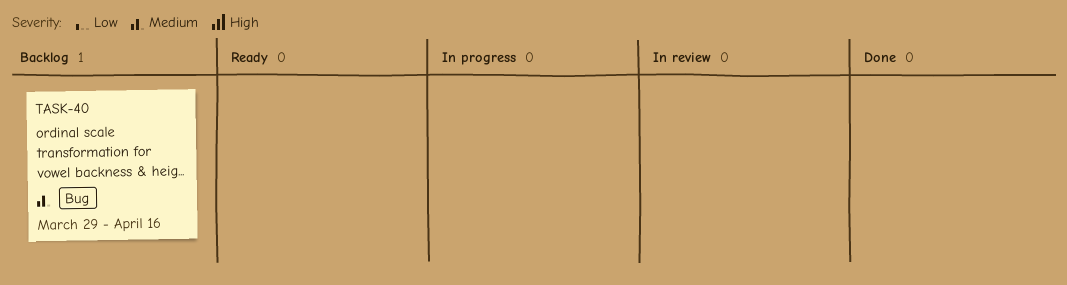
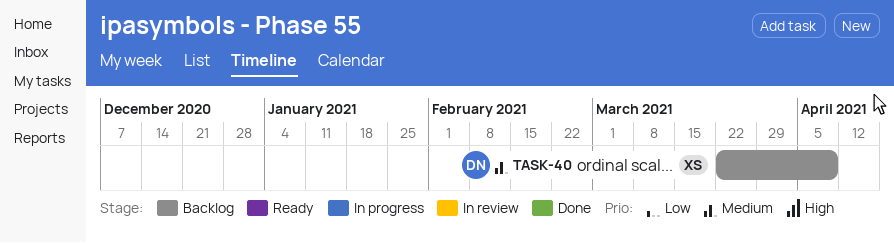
TASK-40, start: Mar 29 -> Mar 22
TASK-40, due: Apr 16 -> Apr 9

